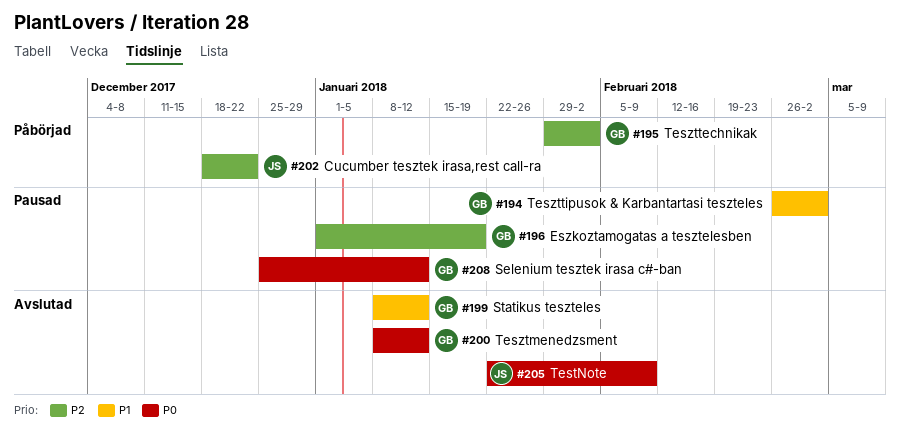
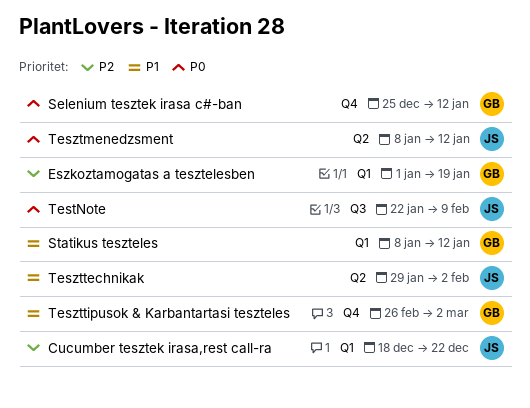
Tesztmenedzsment, owner: GB -> JS
Teszttechnikak, owner: GB -> JS
Teszttechnikak, priority: P2 -> P1

